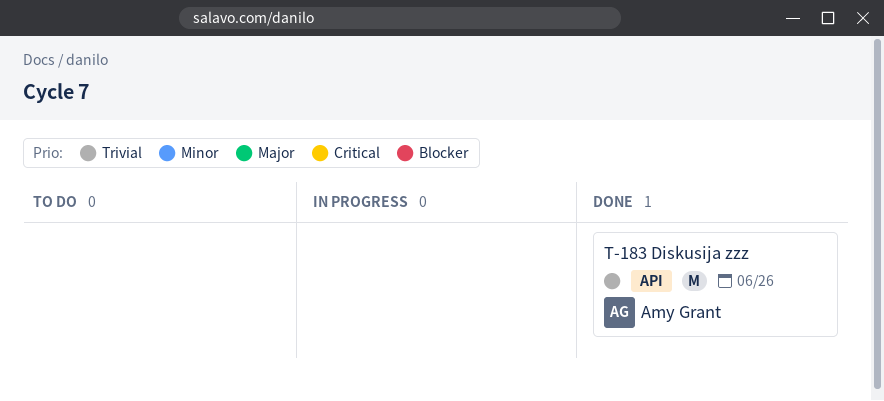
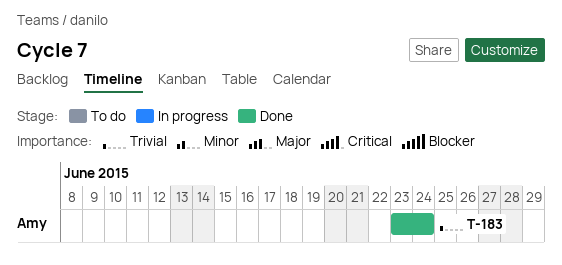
T-183, due: Jun 26 -> Jun 24

